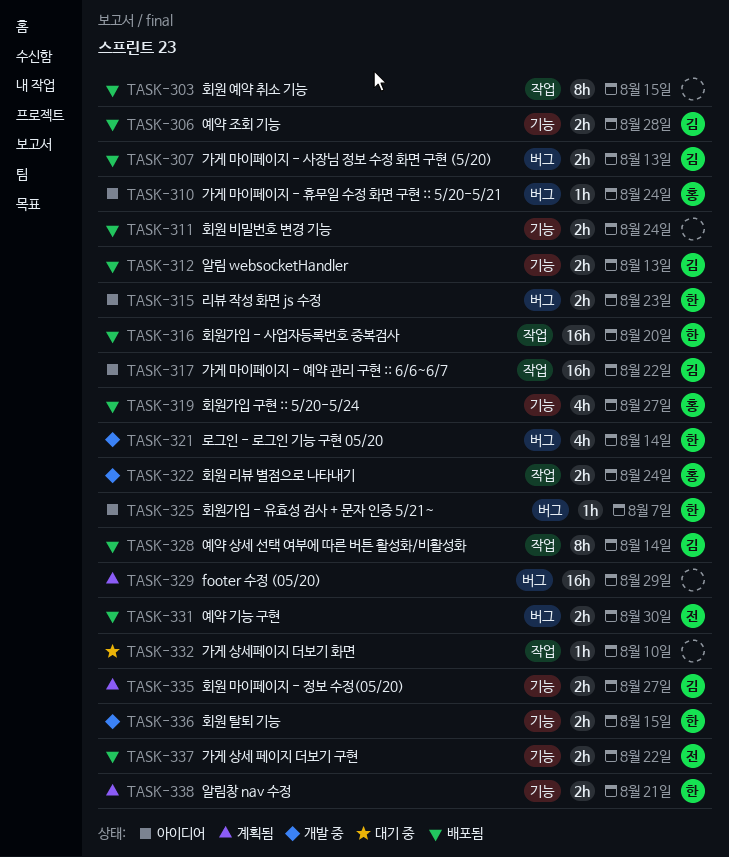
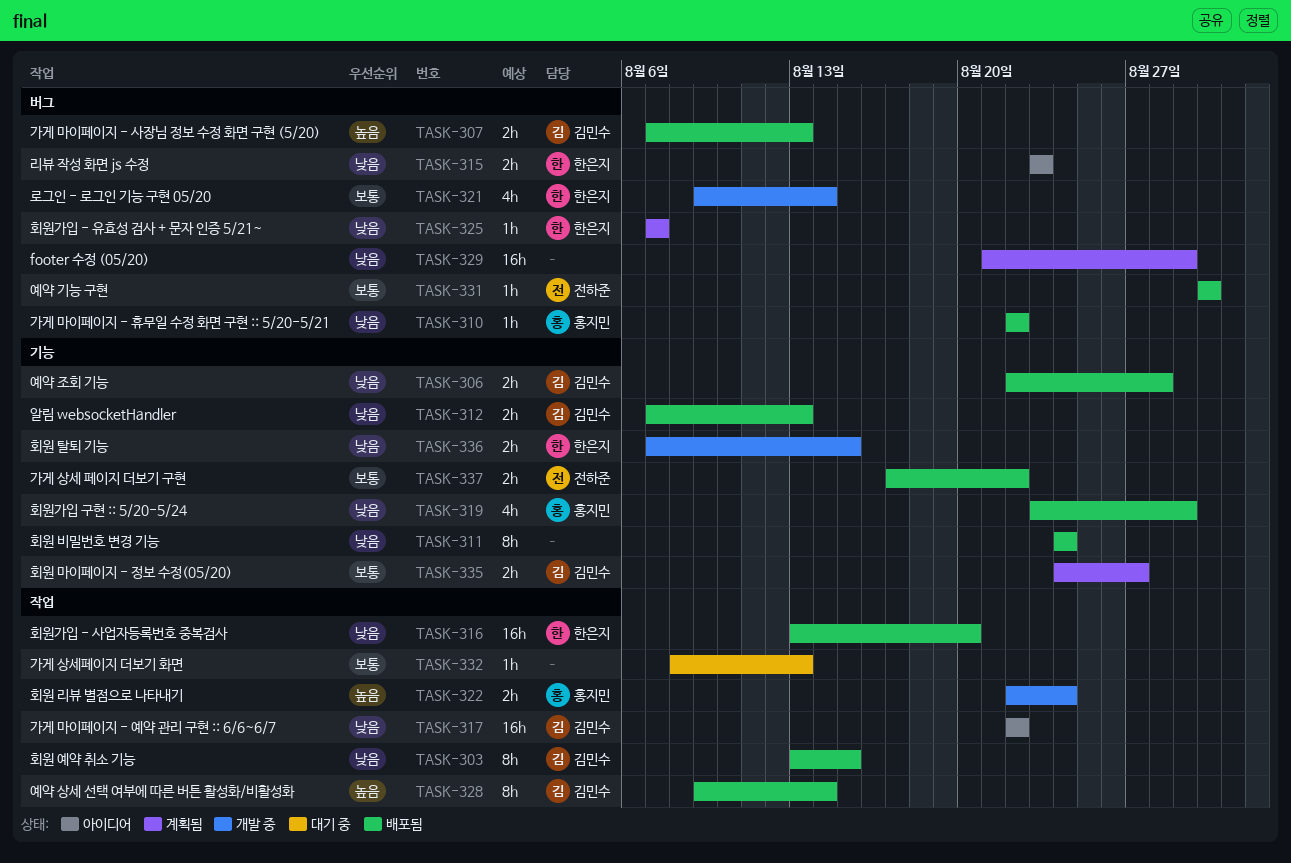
TASK-303, owner: none -> 김민수
TASK-310, status: 아이디어 -> 배포됨
TASK-310, due: Aug 24 -> Aug 22
TASK-311, estimate: 2h -> 8h
TASK-319, due: Aug 27 -> Aug 29
TASK-325, status: 아이디어 -> 계획됨
TASK-331, estimate: 2h -> 1h
TASK-332, due: Aug 10 -> Aug 13
TASK-338: present -> none

